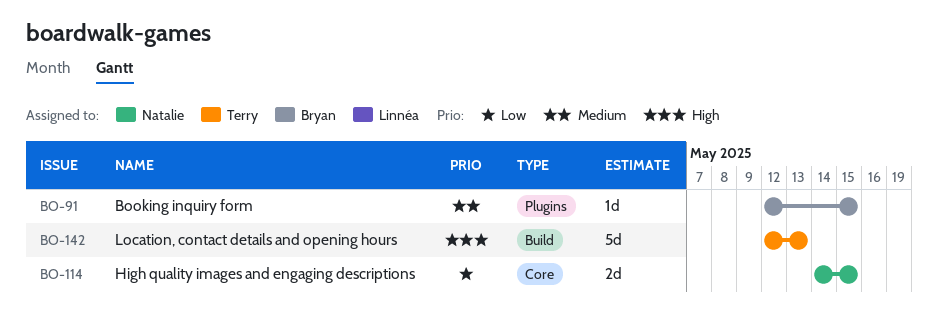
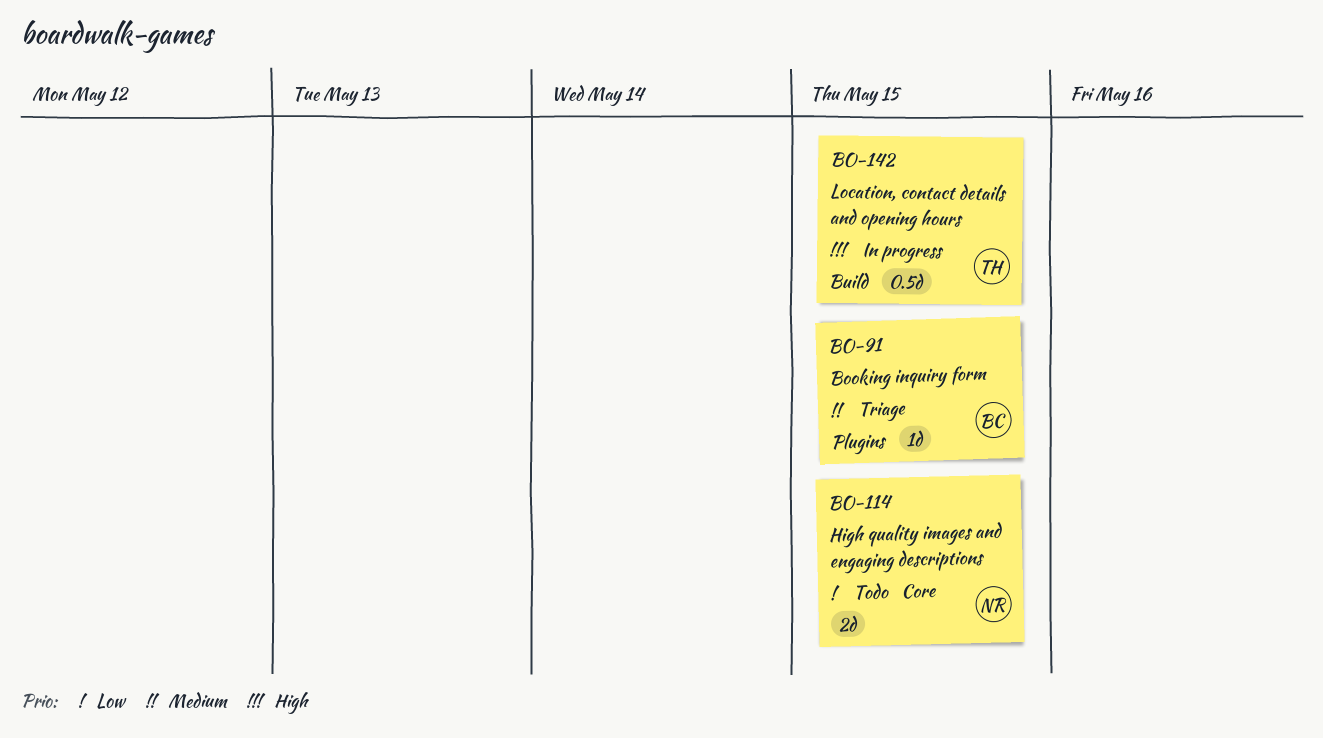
BO-142, estimate: 5d -> 0.5d
BO-142, due: May 13 -> May 15

